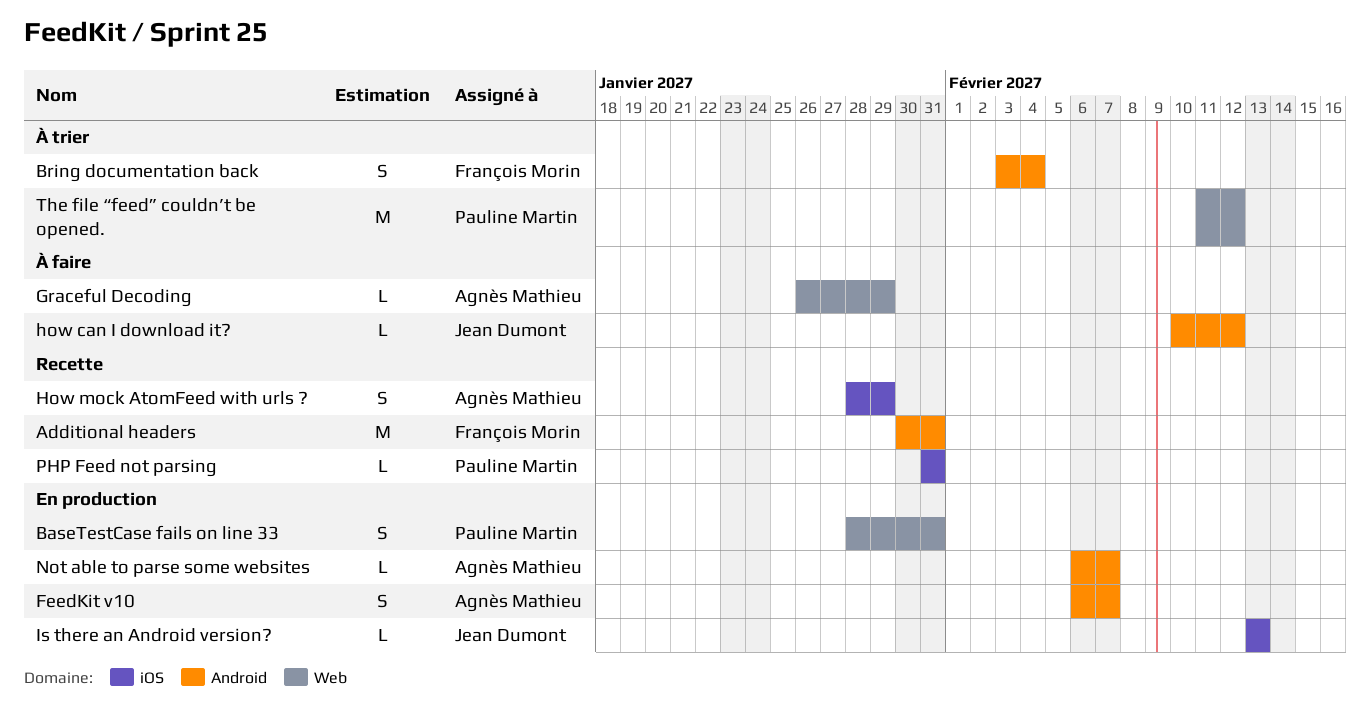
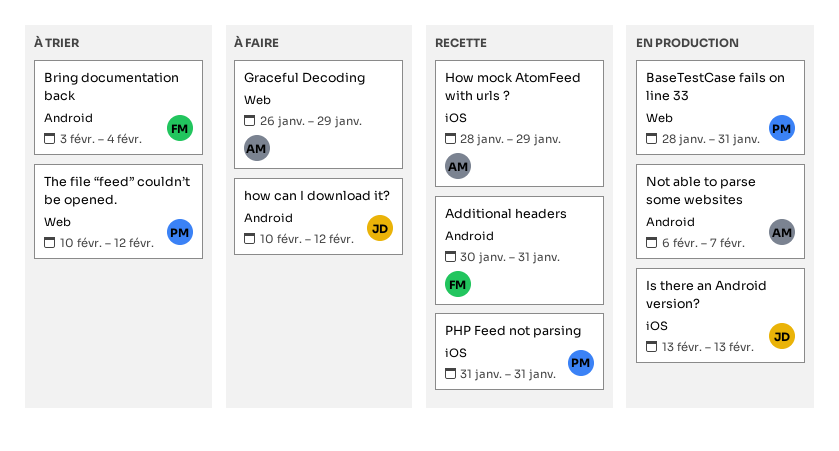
FeedKit v10: present -> none
The file “feed” couldn’t be opened., start: Feb 11 -> Feb 10

